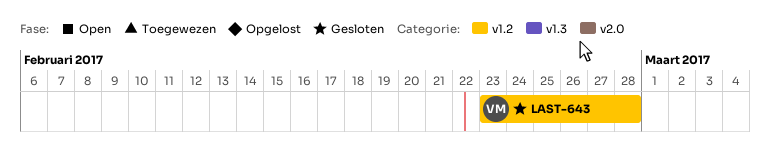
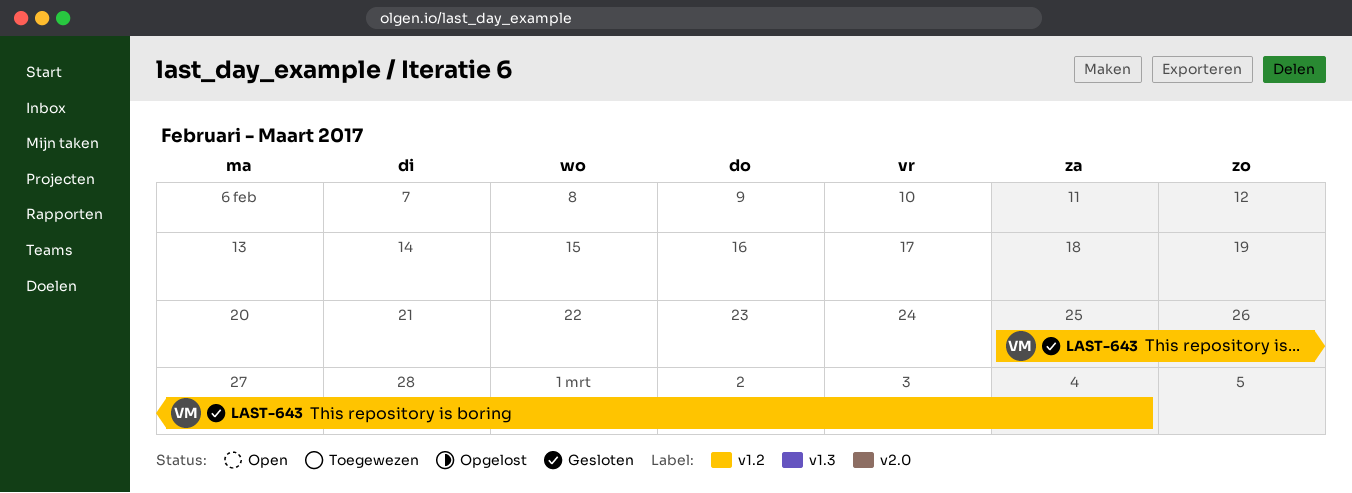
LAST-643, start: Feb 23 -> Feb 25
LAST-643, due: Feb 28 -> Mar 4

